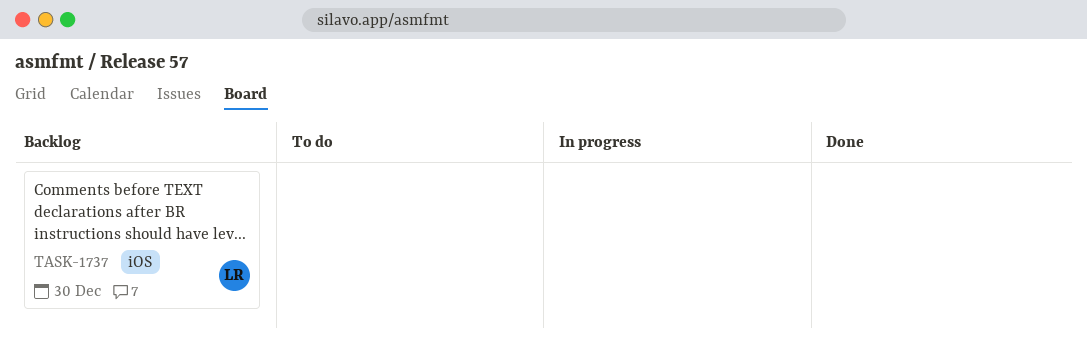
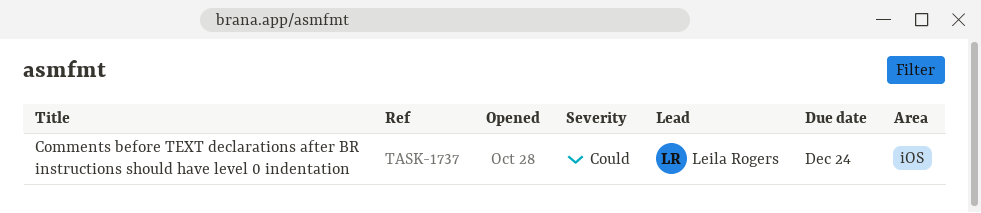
TASK-1737, due: Dec 30 -> Dec 24

